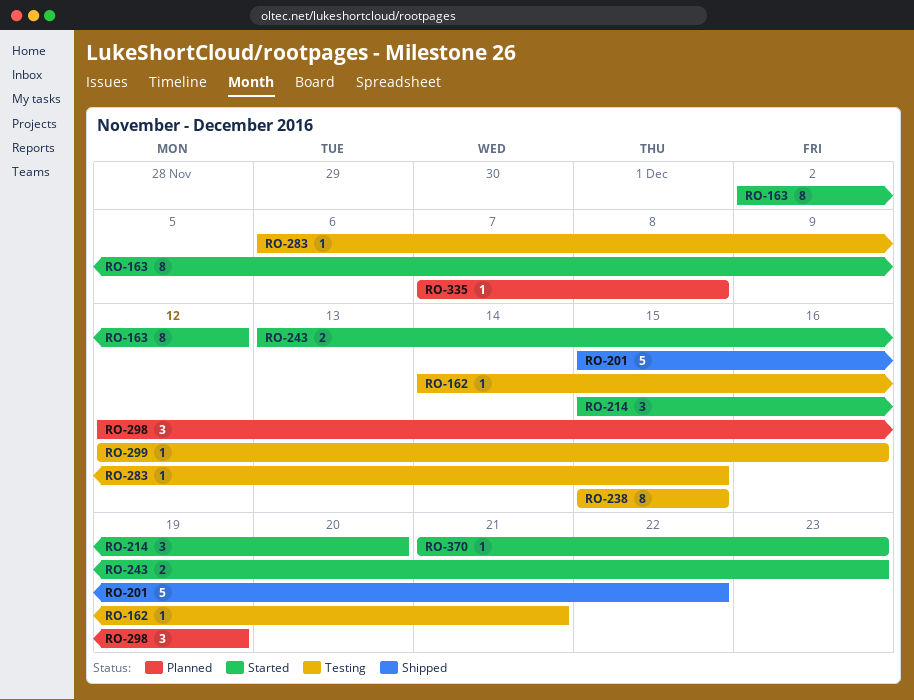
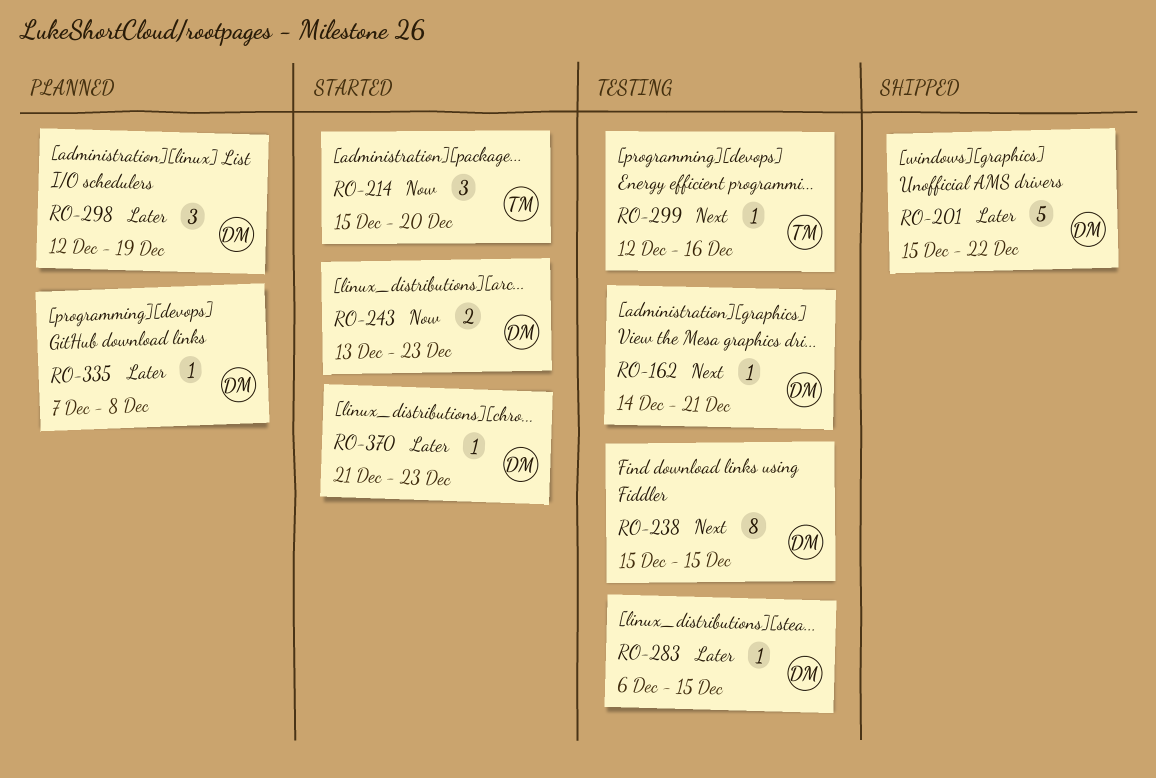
RO-163: present -> none

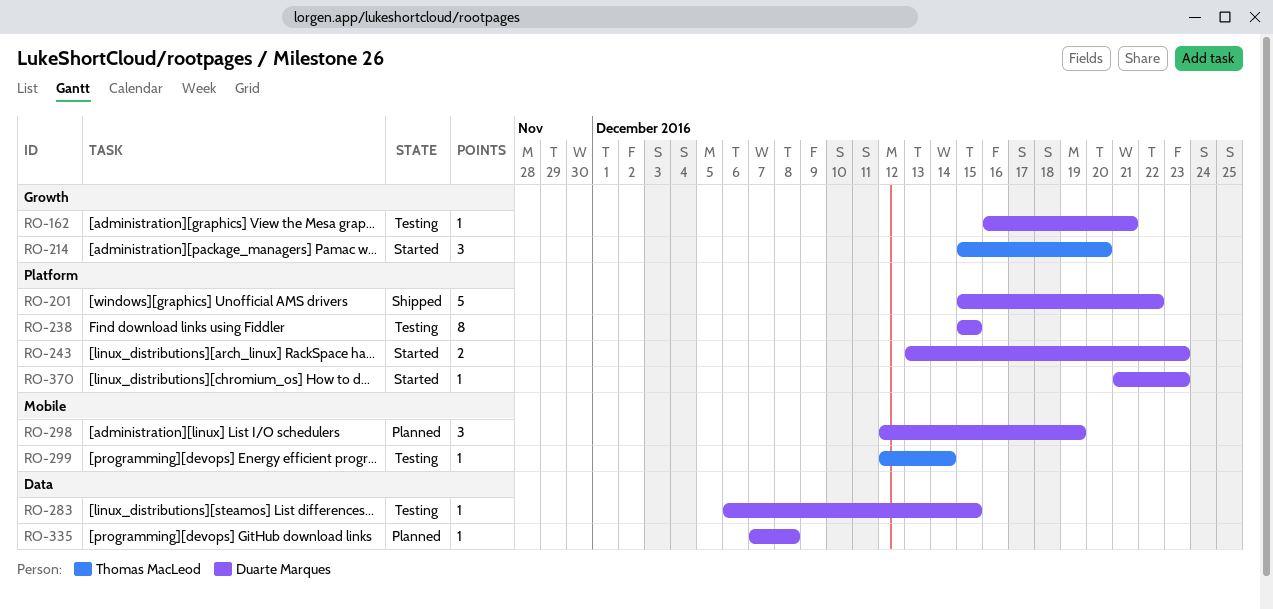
RO-162, start: Dec 14 -> Dec 16
RO-299, due: Dec 16 -> Dec 14

